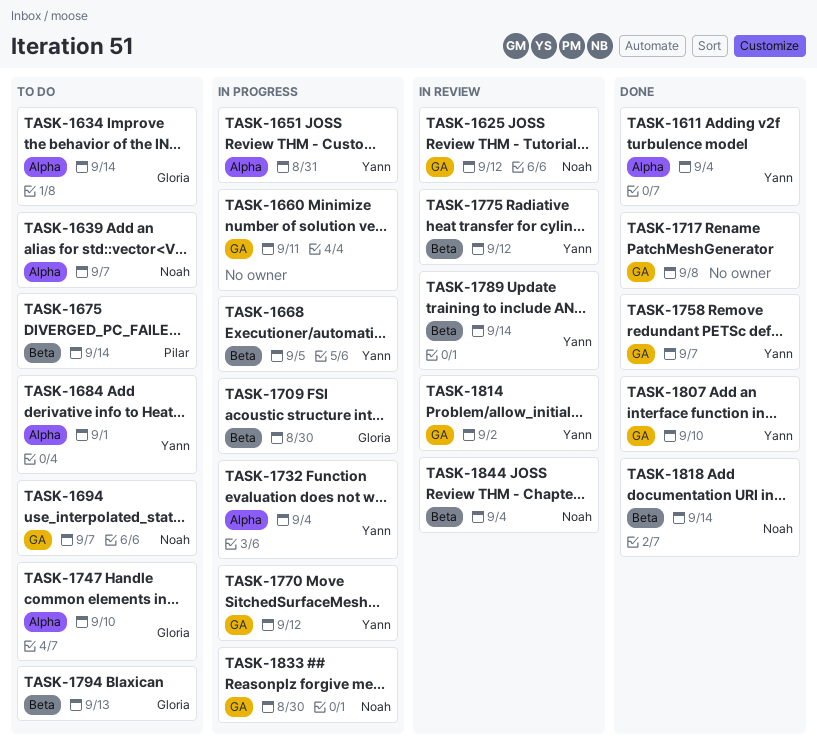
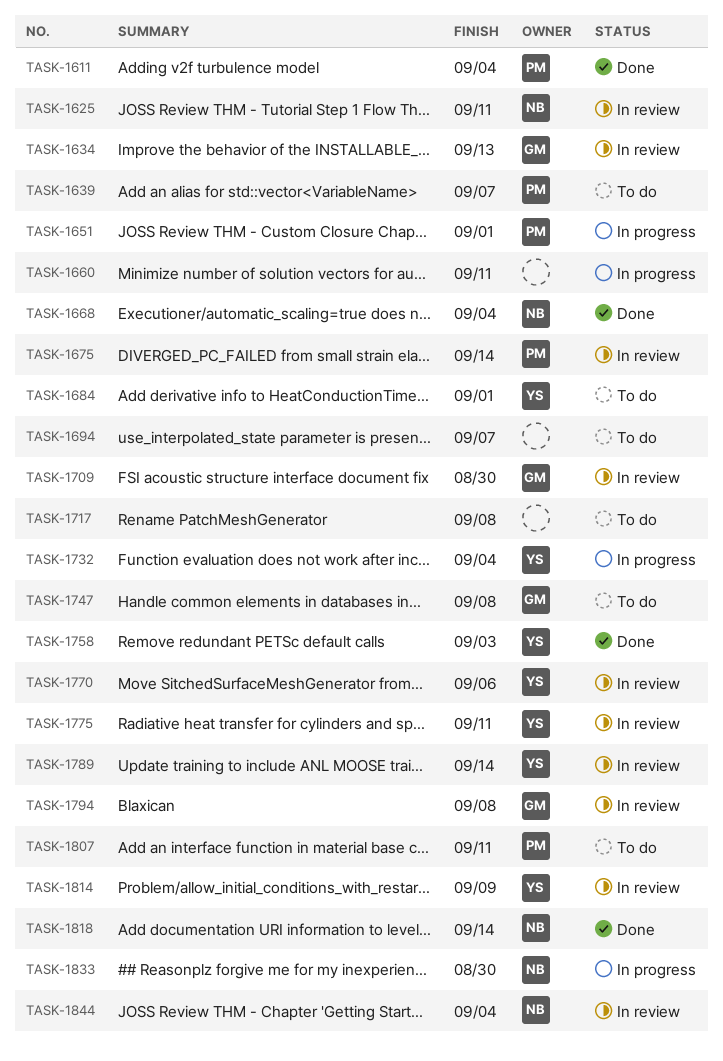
TASK-1611, owner: Yann -> Pilar
TASK-1625, due: Sep 12 -> Sep 11
TASK-1634, status: To do -> In review
TASK-1634, due: Sep 14 -> Sep 13
TASK-1639, owner: Noah -> Pilar
TASK-1651, owner: Yann -> Pilar
TASK-1651, due: Aug 31 -> Sep 1
TASK-1668, status: In progress -> Done
TASK-1668, owner: Yann -> Noah
TASK-1668, due: Sep 5 -> Sep 4
TASK-1675, status: To do -> In review
TASK-1694, owner: Noah -> none
TASK-1709, status: In progress -> In review
TASK-1717, status: Done -> To do
TASK-1747, due: Sep 10 -> Sep 8
TASK-1758, due: Sep 7 -> Sep 3
TASK-1770, status: In progress -> In review
TASK-1770, due: Sep 12 -> Sep 6
TASK-1775, due: Sep 12 -> Sep 11
TASK-1794, status: To do -> In review
TASK-1794, due: Sep 13 -> Sep 8
TASK-1807, status: Done -> To do
TASK-1807, owner: Yann -> Pilar
TASK-1807, due: Sep 10 -> Sep 11
TASK-1814, due: Sep 2 -> Sep 9

